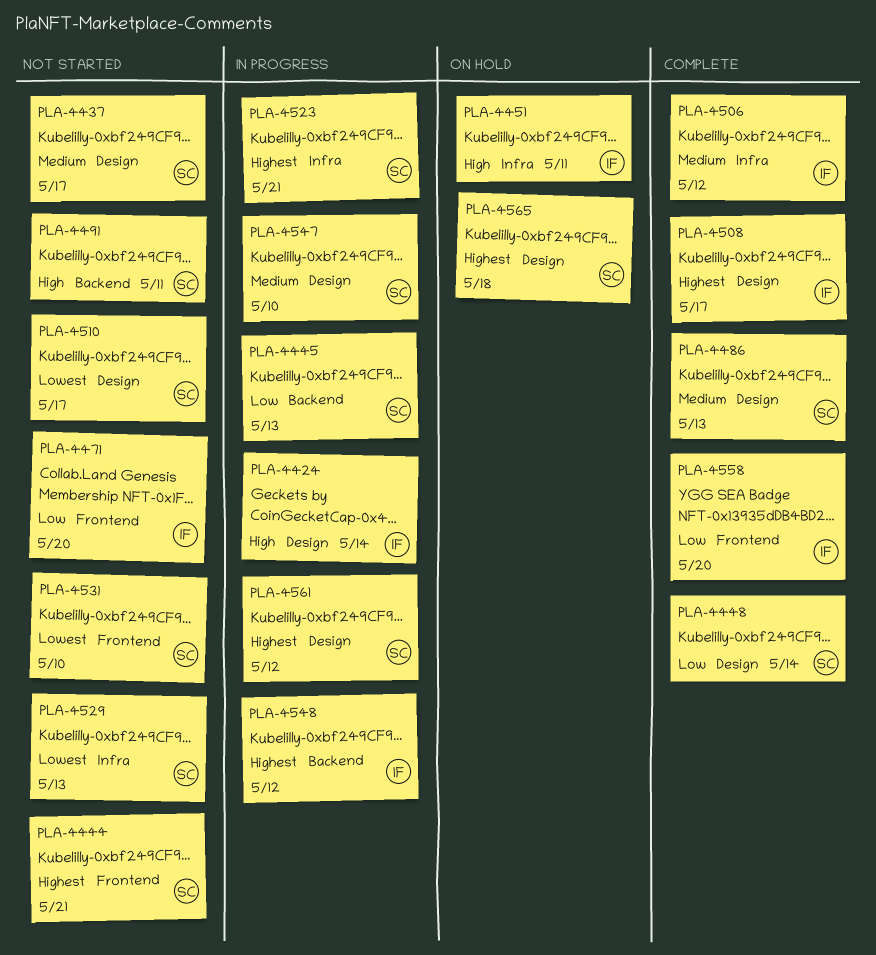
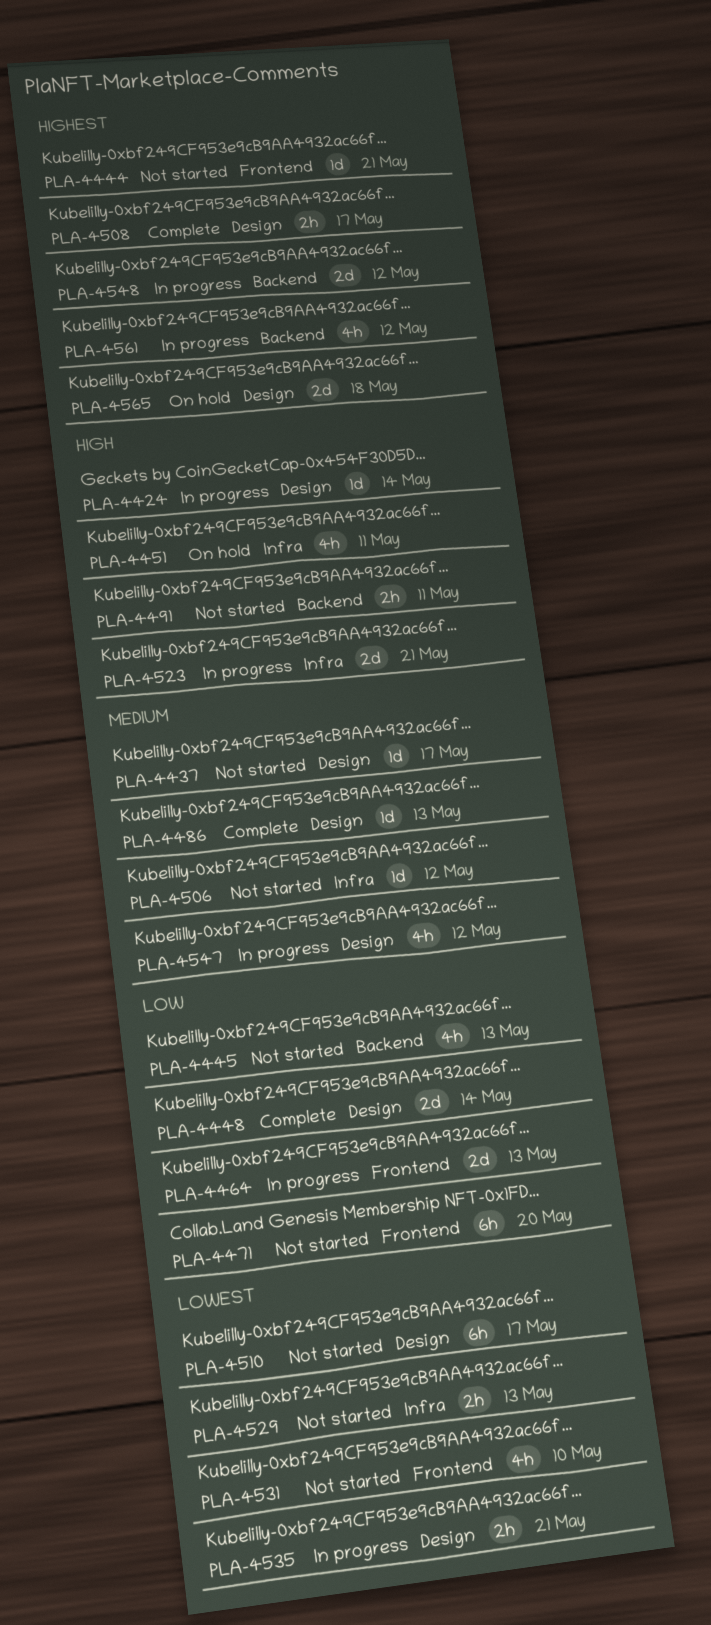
PLA-4445, status: In progress -> Not started
PLA-4464: none -> present
PLA-4506, status: Complete -> Not started
PLA-4523, priority: Highest -> High
PLA-4535: none -> present
PLA-4547, due: May 10 -> May 12
PLA-4558: present -> none
PLA-4561, label: Design -> Backend

